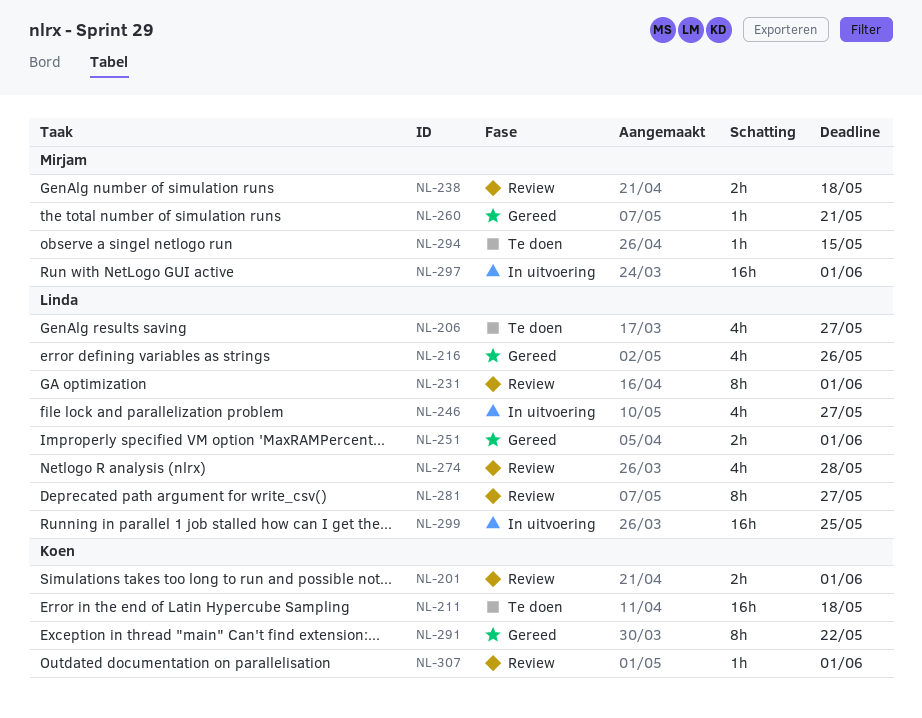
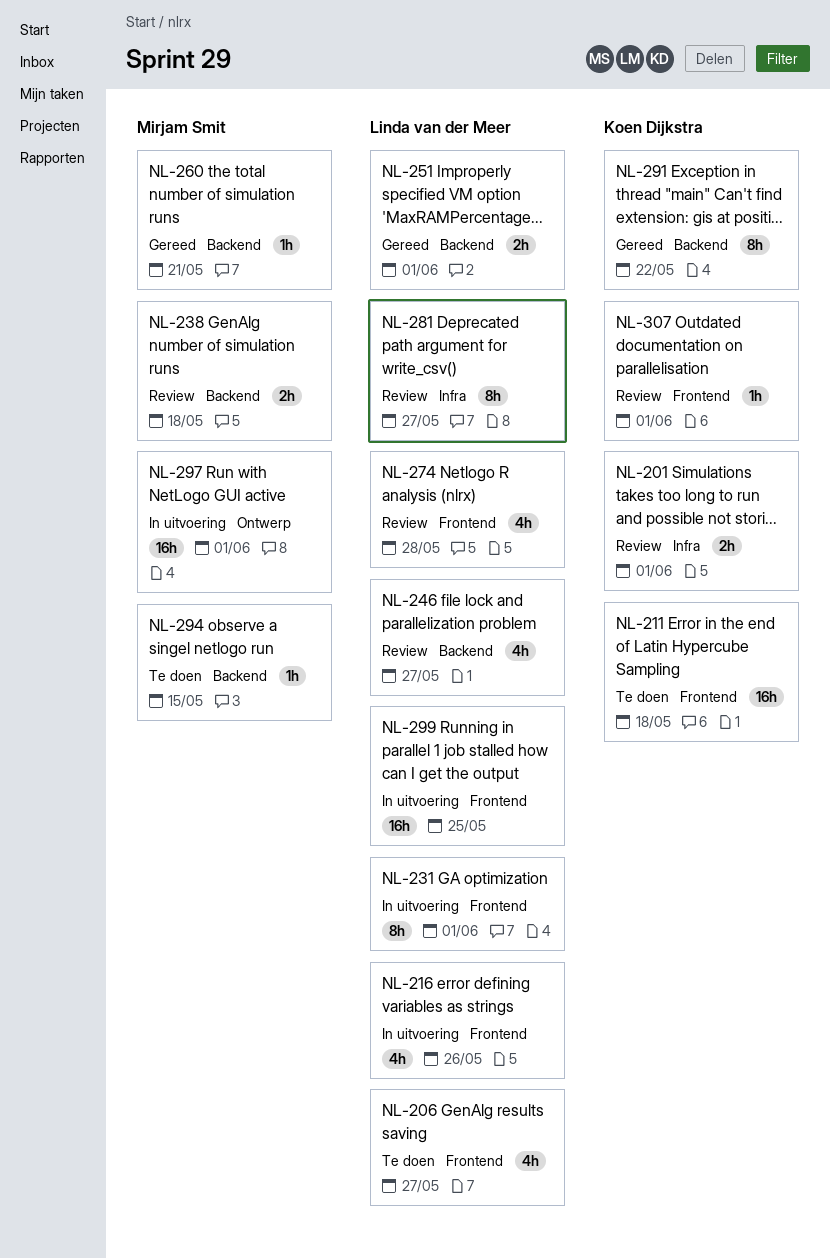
NL-216, status: Gereed -> In uitvoering
NL-231, status: Review -> In uitvoering
NL-246, status: In uitvoering -> Review

